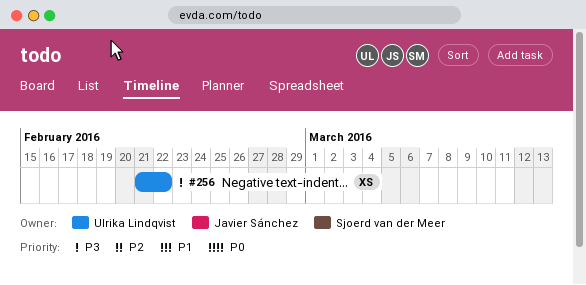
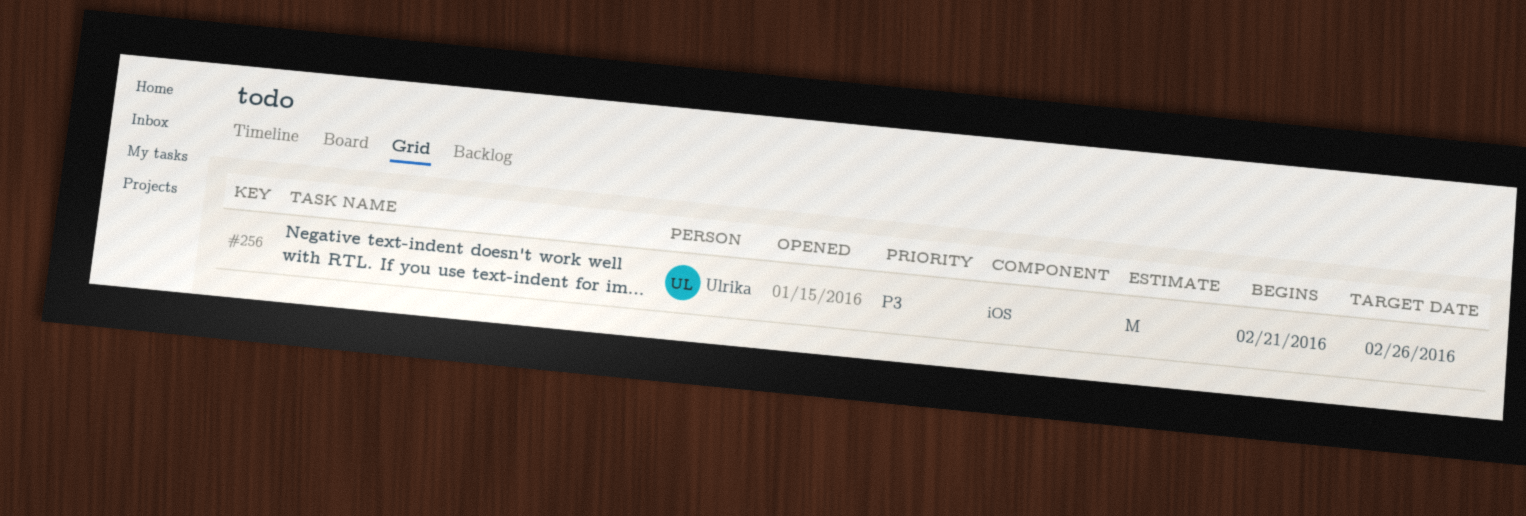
#256, estimate: XS -> M
#256, due: Feb 22 -> Feb 26

